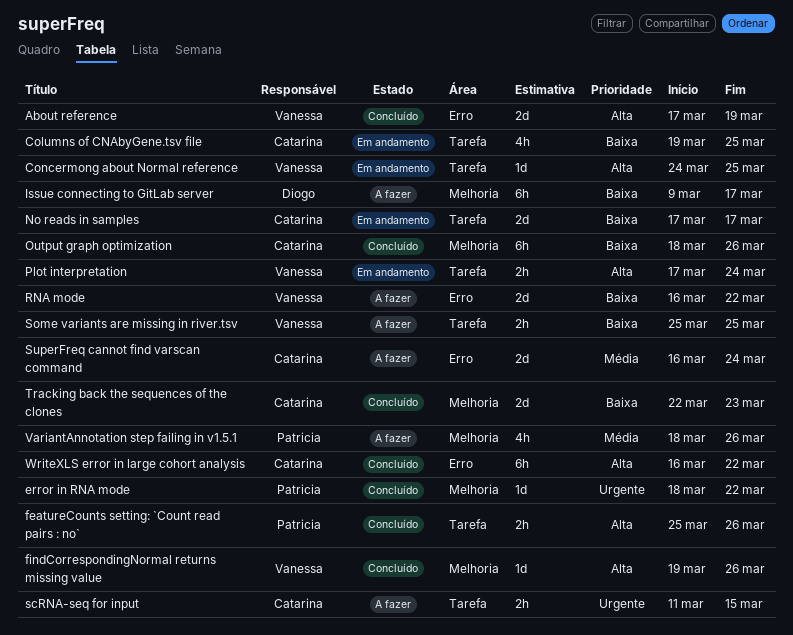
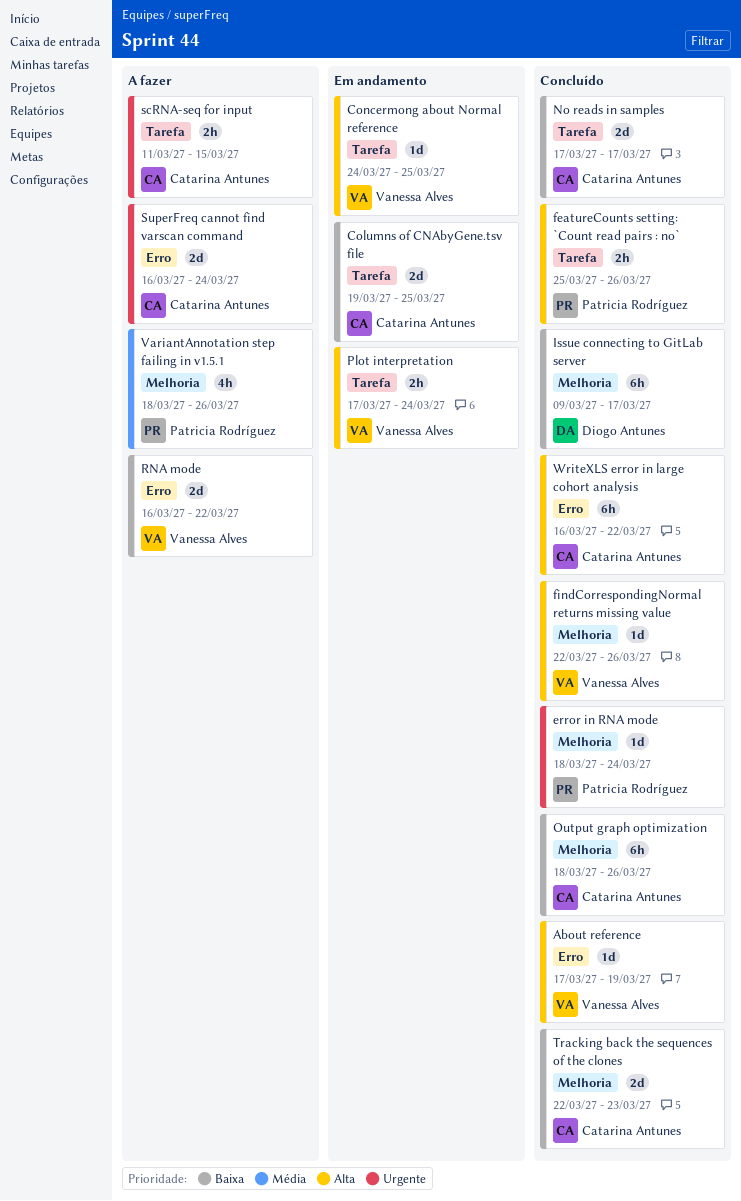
About reference, estimate: 2d -> 1d
Columns of CNAbyGene.tsv file, estimate: 4h -> 2d
error in RNA mode, due: Mar 22 -> Mar 24
findCorrespondingNormal returns missing value, start: Mar 19 -> Mar 22
Issue connecting to GitLab server, status: A fazer -> Concluído
No reads in samples, status: Em andamento -> Concluído
Some variants are missing in river.tsv: present -> none
SuperFreq cannot find varscan command, priority: Média -> Urgente

